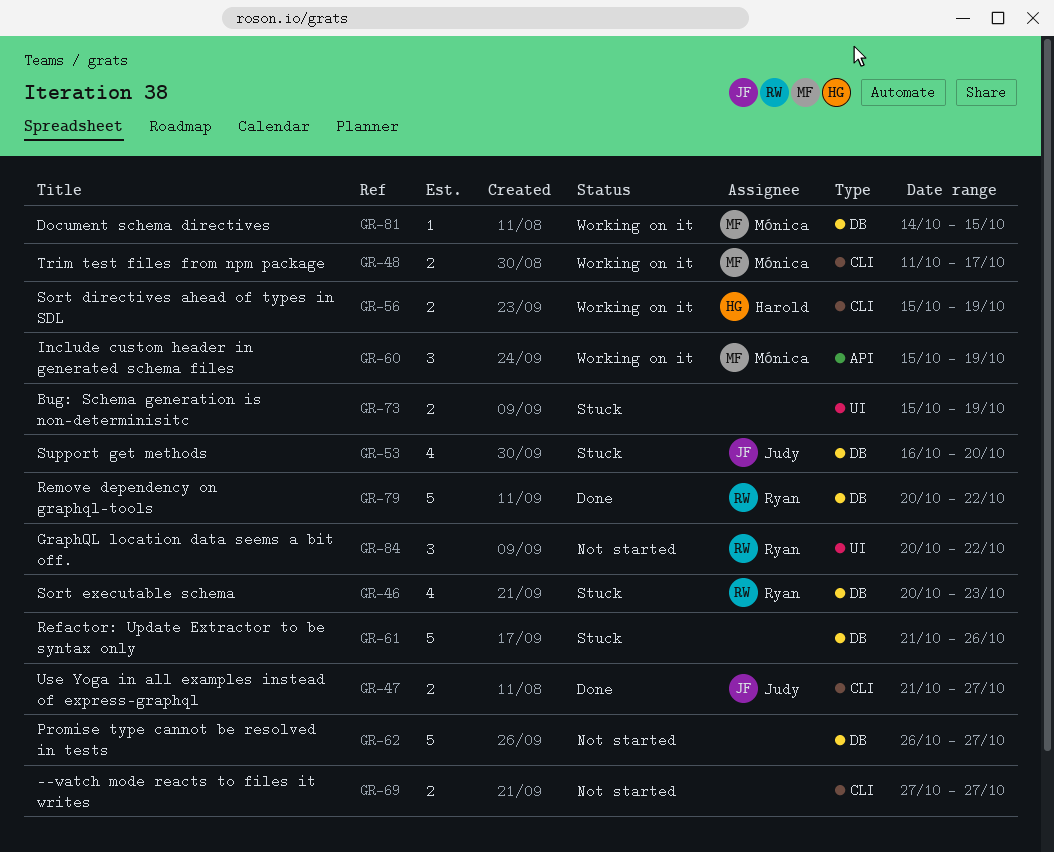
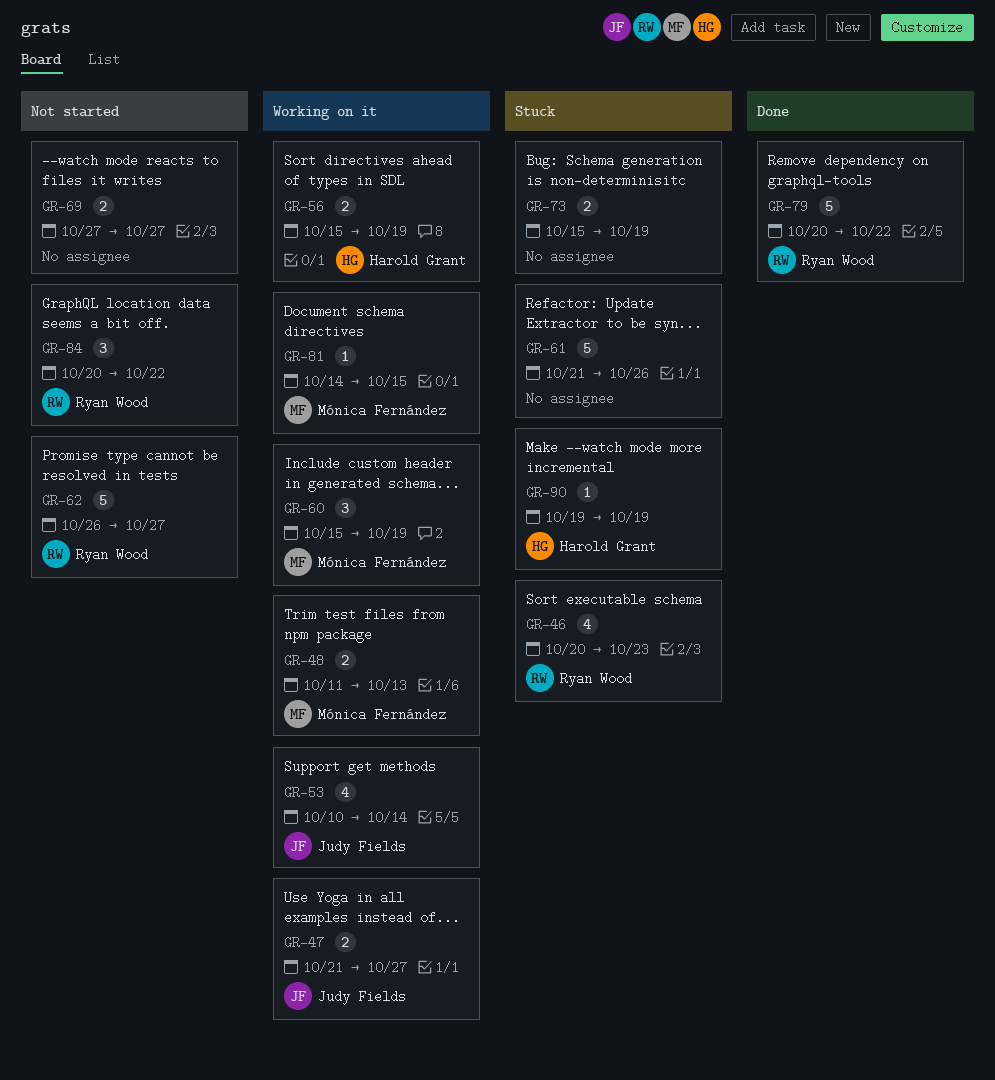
GR-47, status: Done -> Working on it
GR-48, due: Oct 17 -> Oct 13
GR-53, status: Stuck -> Working on it
GR-53, start: Oct 16 -> Oct 10
GR-53, due: Oct 20 -> Oct 14
GR-62, owner: none -> Ryan Wood
GR-90: none -> present

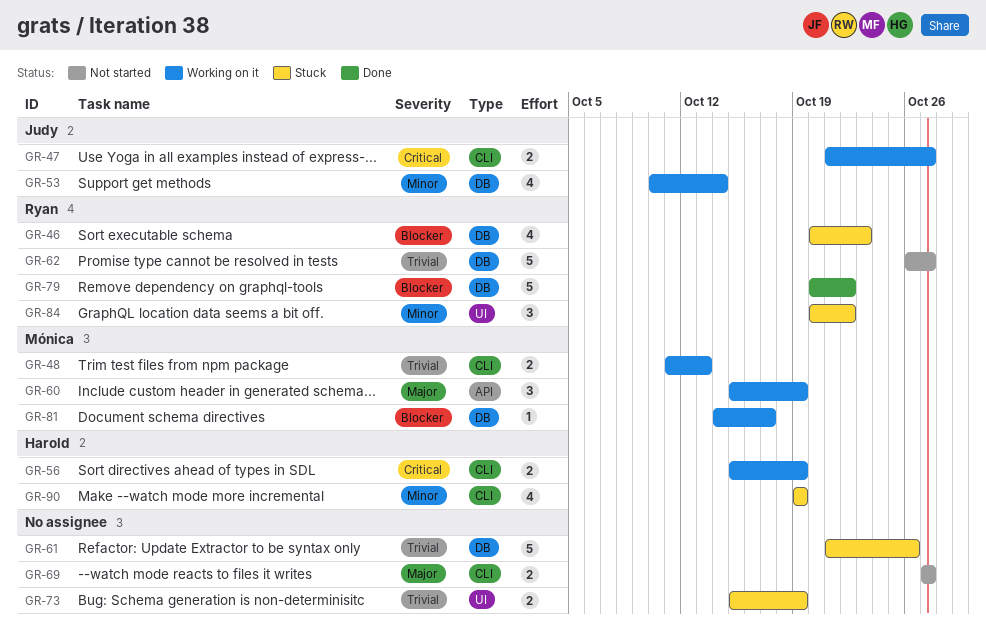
GR-81, due: Oct 15 -> Oct 17
GR-84, status: Not started -> Stuck
GR-90, estimate: 1 -> 4

